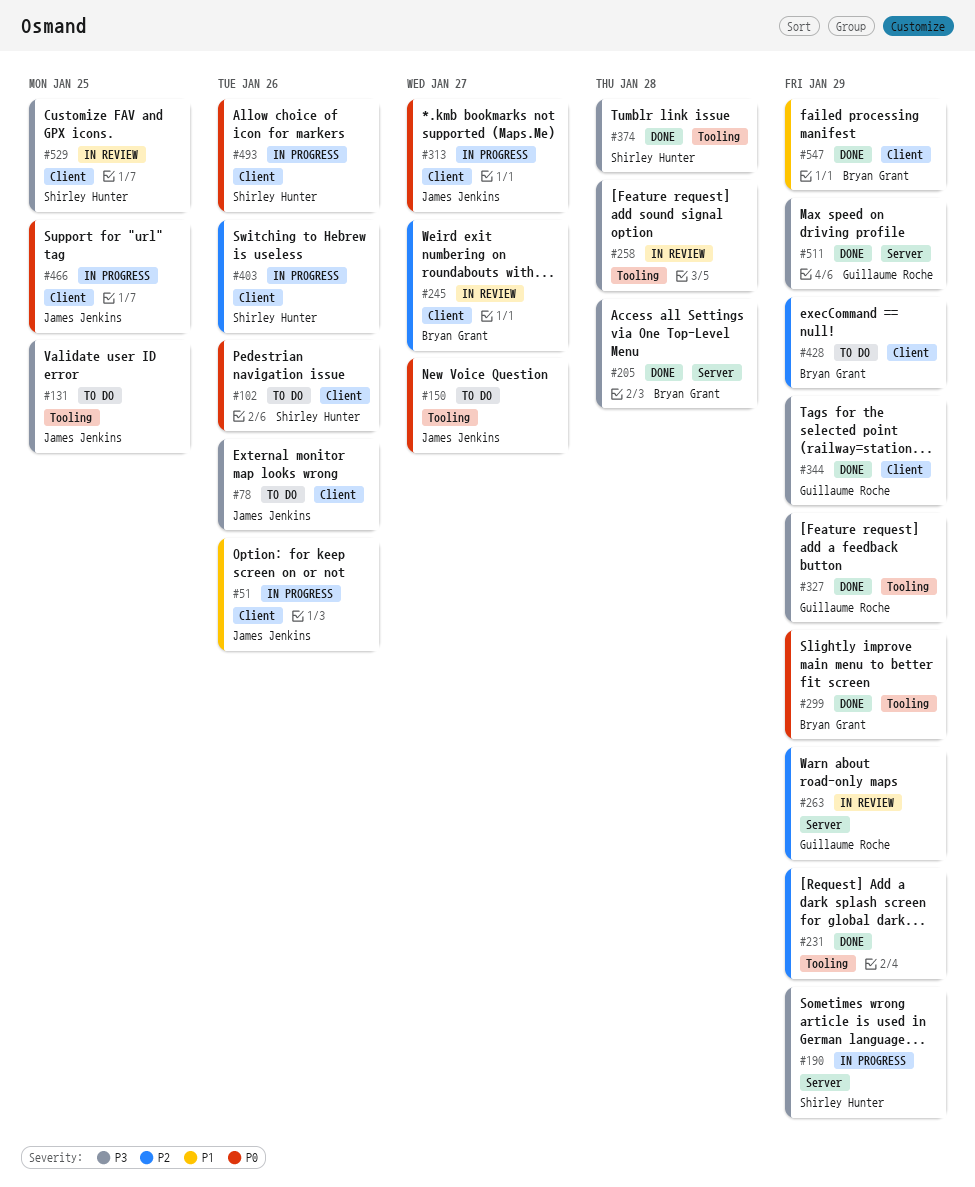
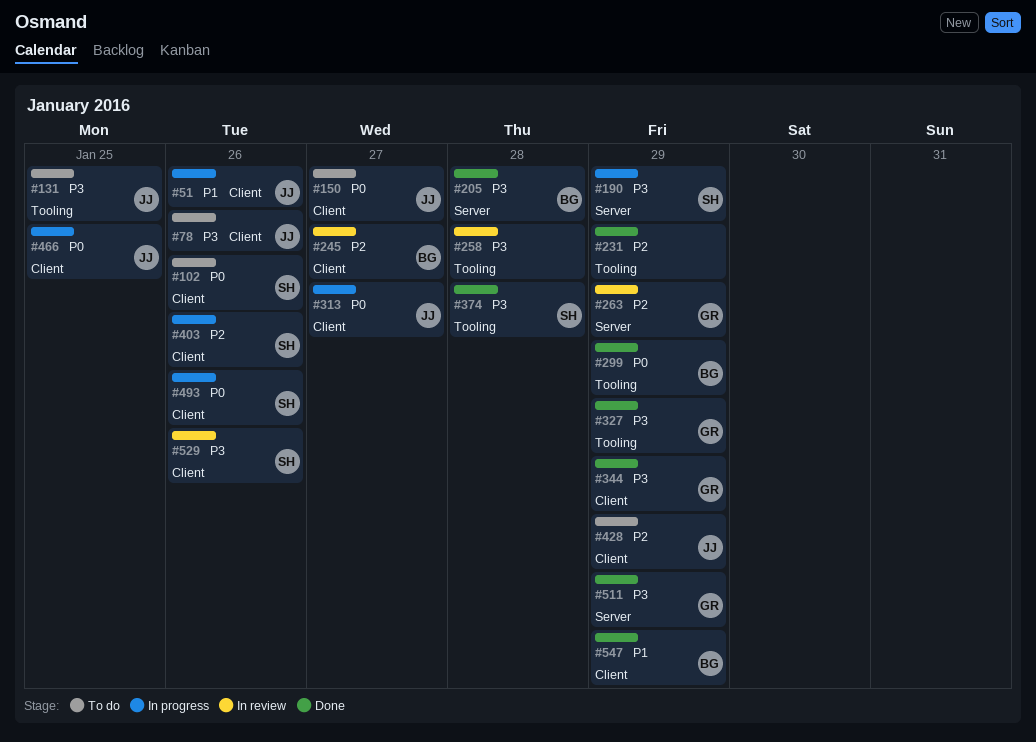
#150, label: Tooling -> Client
#428, owner: Bryan Grant -> James Jenkins
#529, due: Jan 25 -> Jan 26

